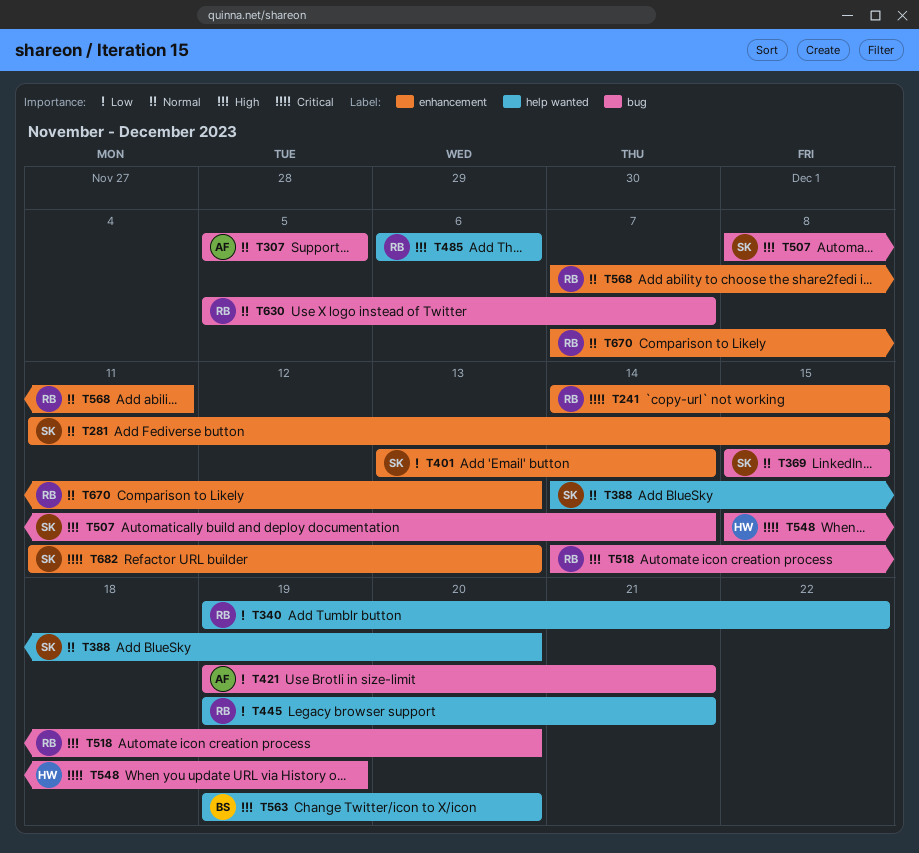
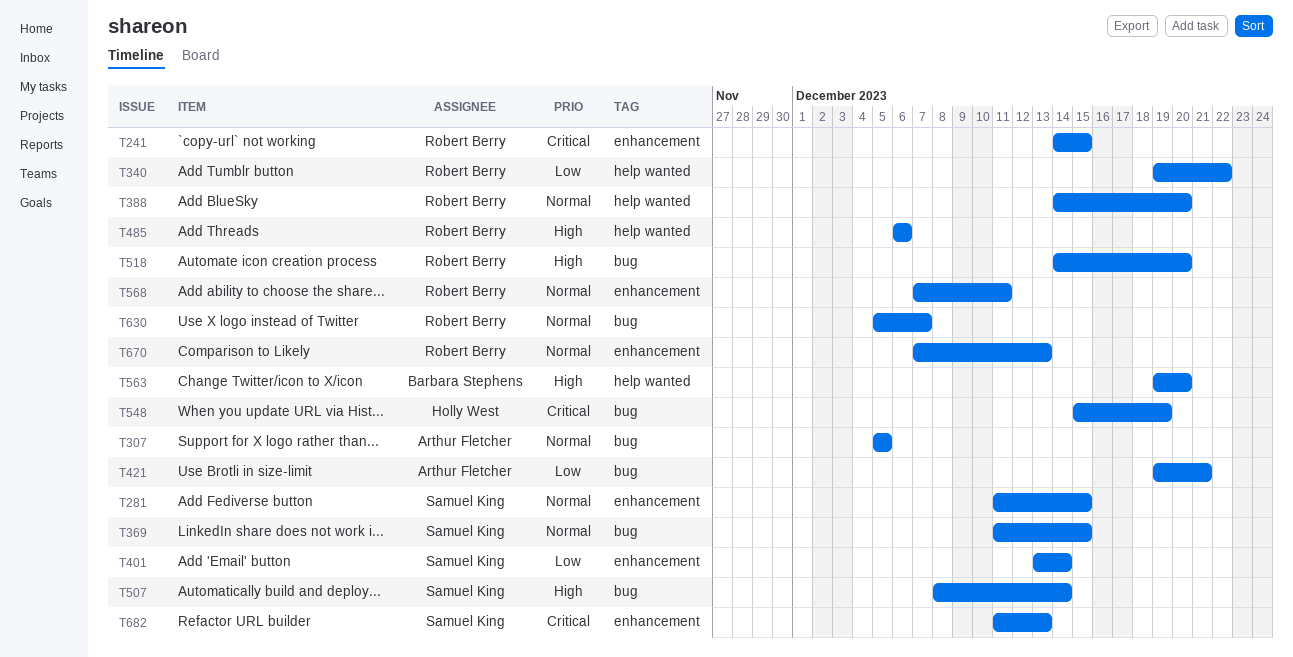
T369, start: Dec 15 -> Dec 11
T388, owner: Samuel King -> Robert Berry
T445: present -> none

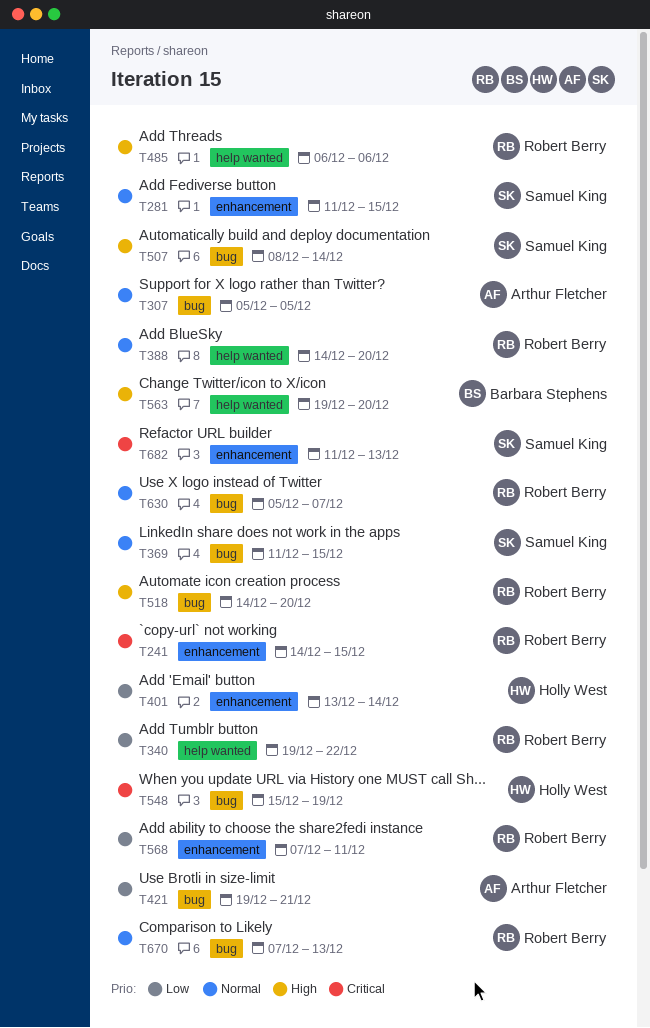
T401, owner: Samuel King -> Holly West
T568, priority: Normal -> Low
T670, label: enhancement -> bug

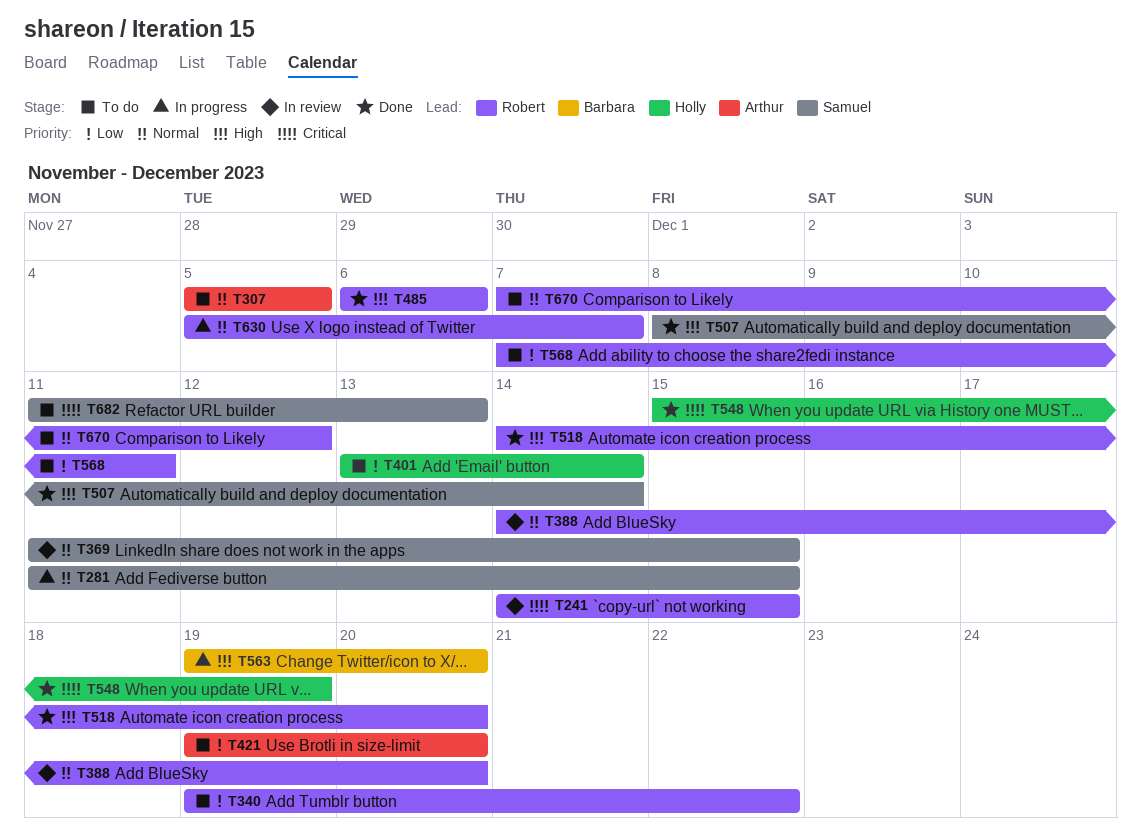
T421, due: Dec 21 -> Dec 20
T670, due: Dec 13 -> Dec 12

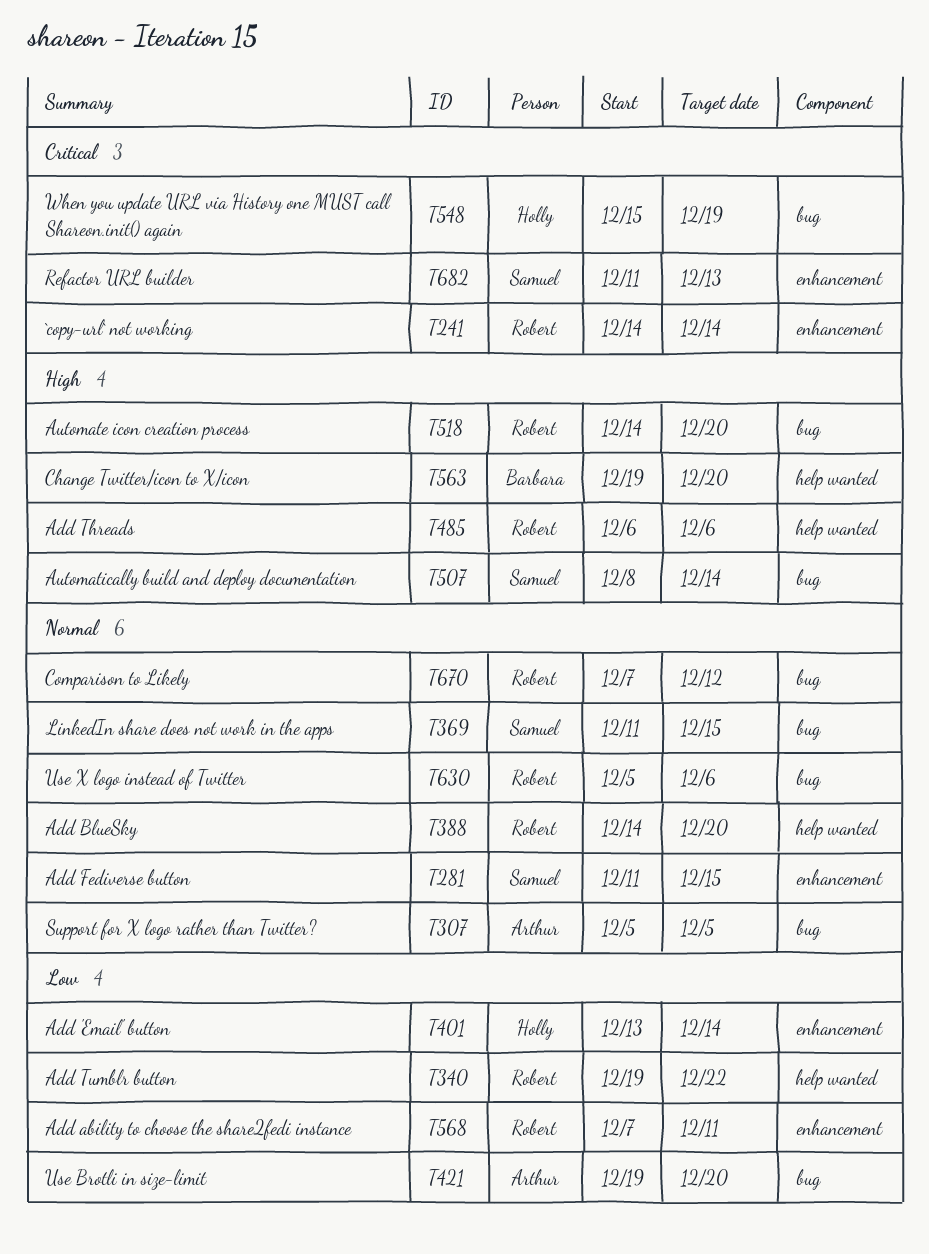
T241, due: Dec 15 -> Dec 14
T630, due: Dec 7 -> Dec 6

